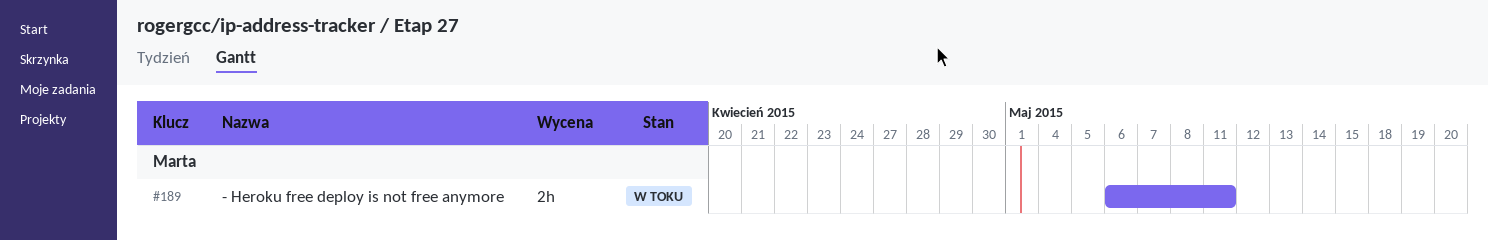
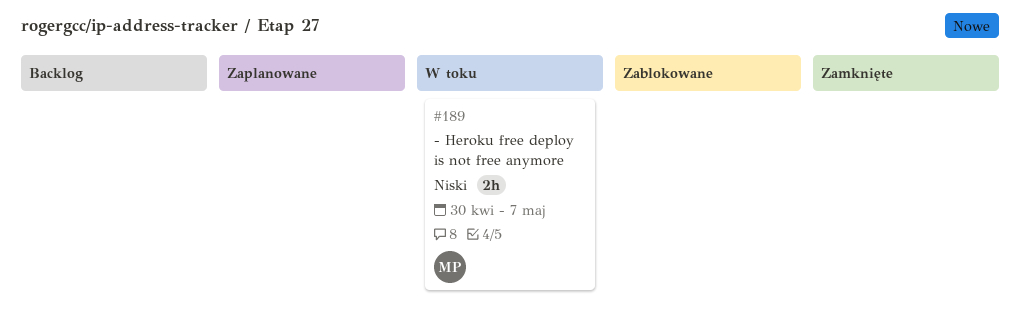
#189, start: May 6 -> Apr 30
#189, due: May 11 -> May 7

